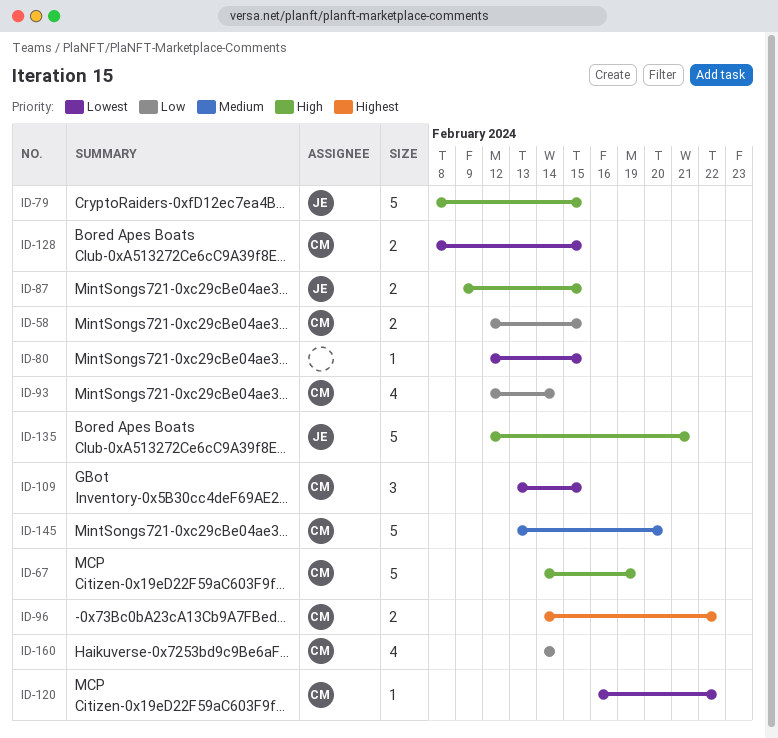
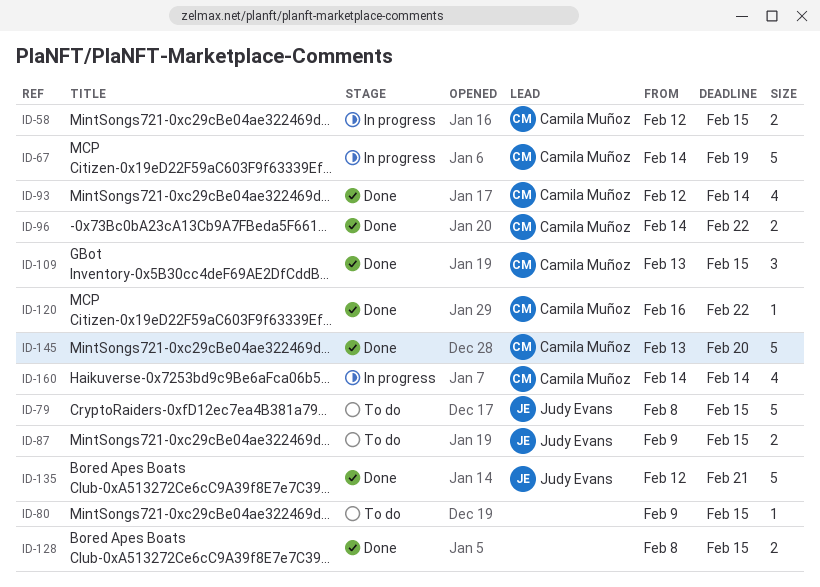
ID-80, start: Feb 12 -> Feb 9
ID-128, owner: Camila Muñoz -> none

